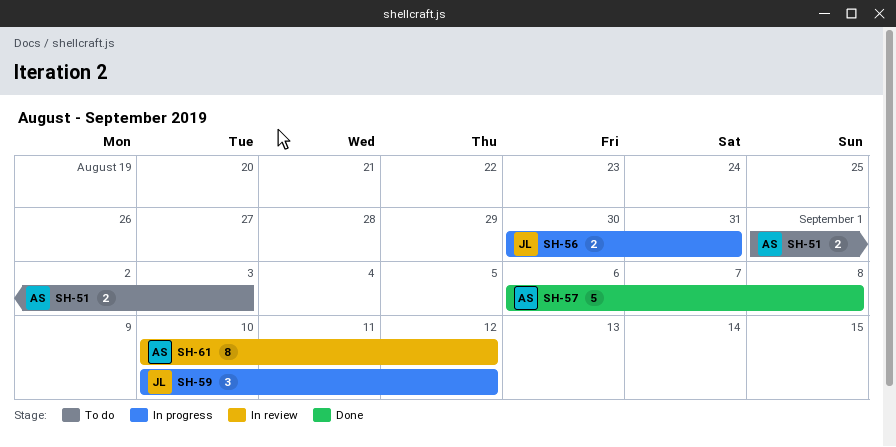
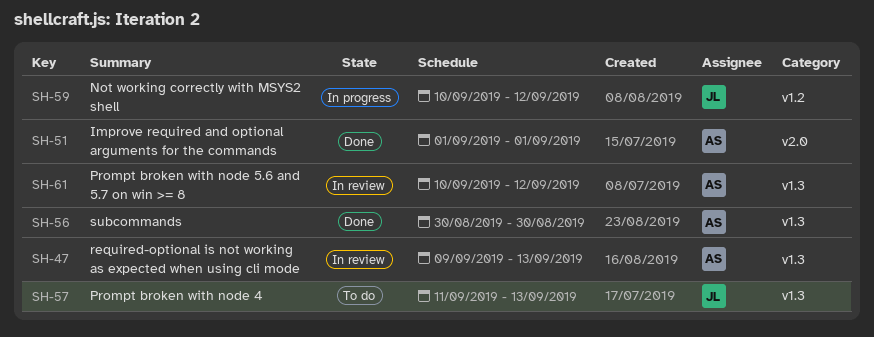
SH-47: none -> present
SH-51, status: To do -> Done
SH-51, due: Sep 3 -> Sep 1
SH-56, status: In progress -> Done
SH-56, owner: JL -> AS
SH-56, due: Aug 31 -> Aug 30
SH-57, status: Done -> To do
SH-57, owner: AS -> JL
SH-57, start: Sep 6 -> Sep 11
SH-57, due: Sep 8 -> Sep 13

